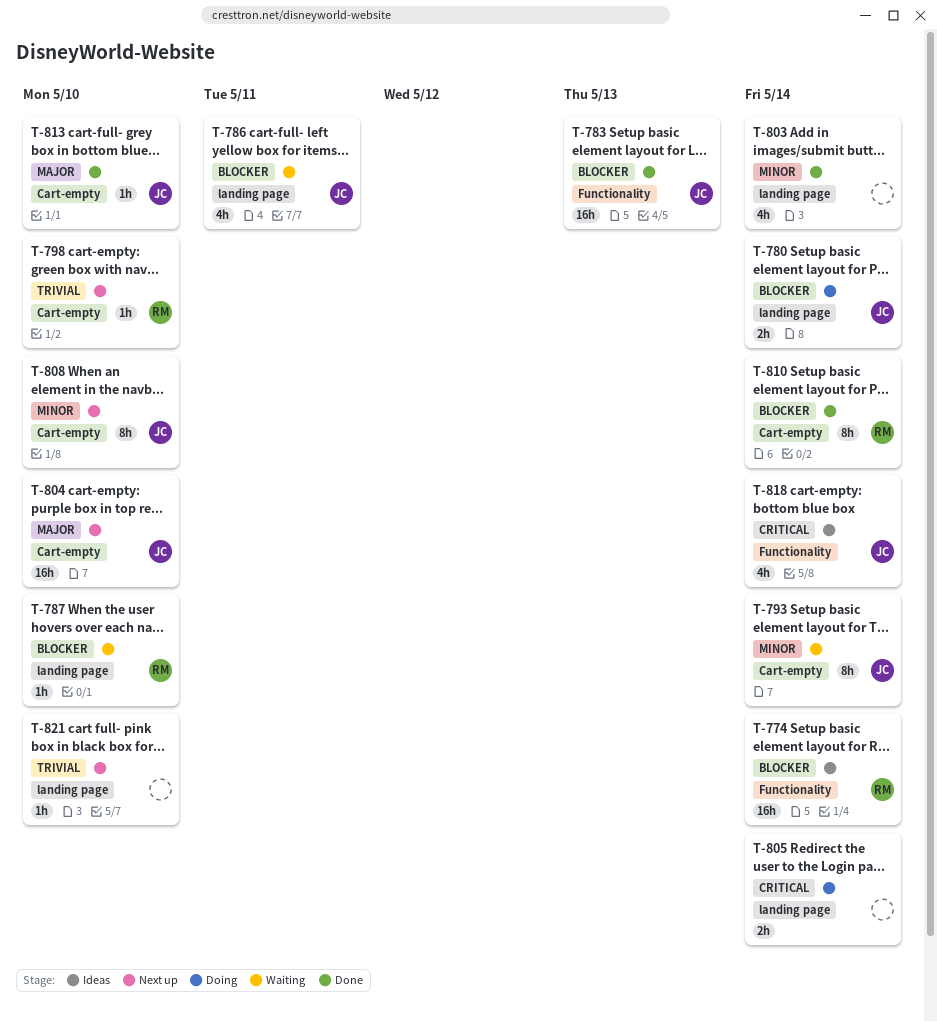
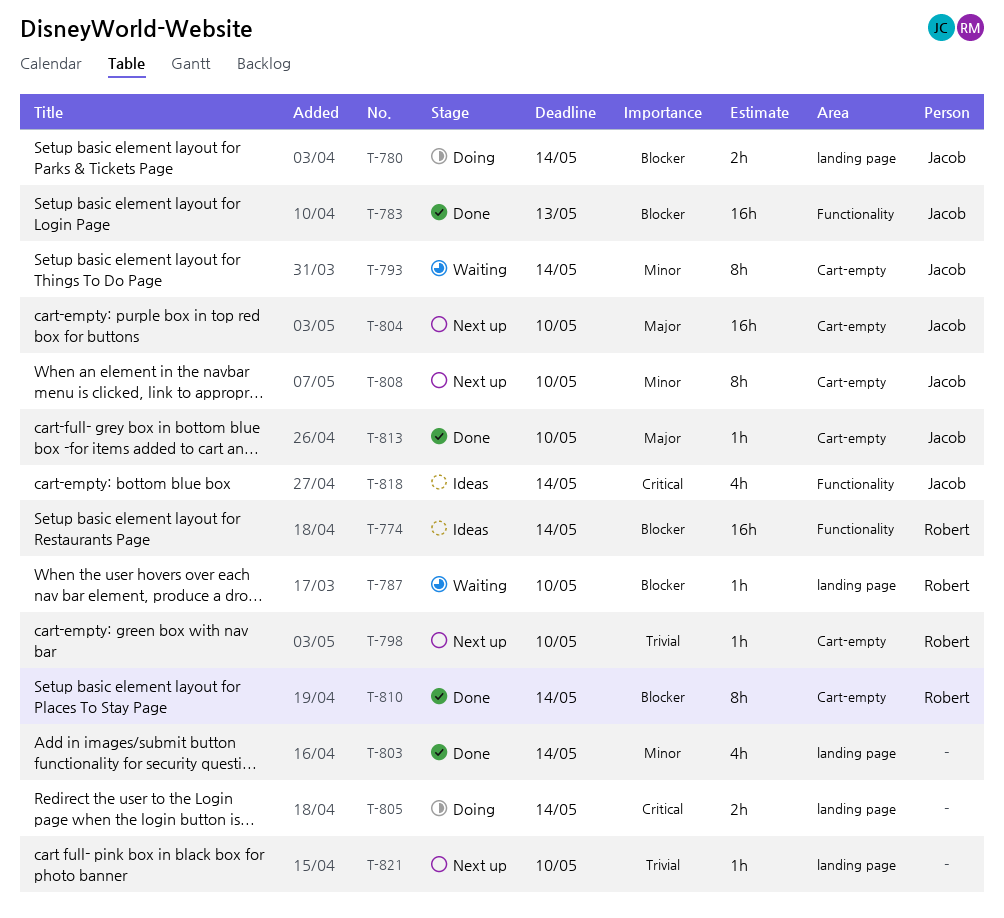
T-786: present -> none

